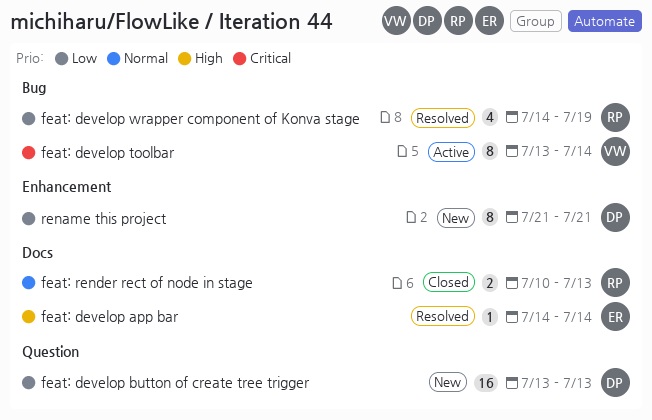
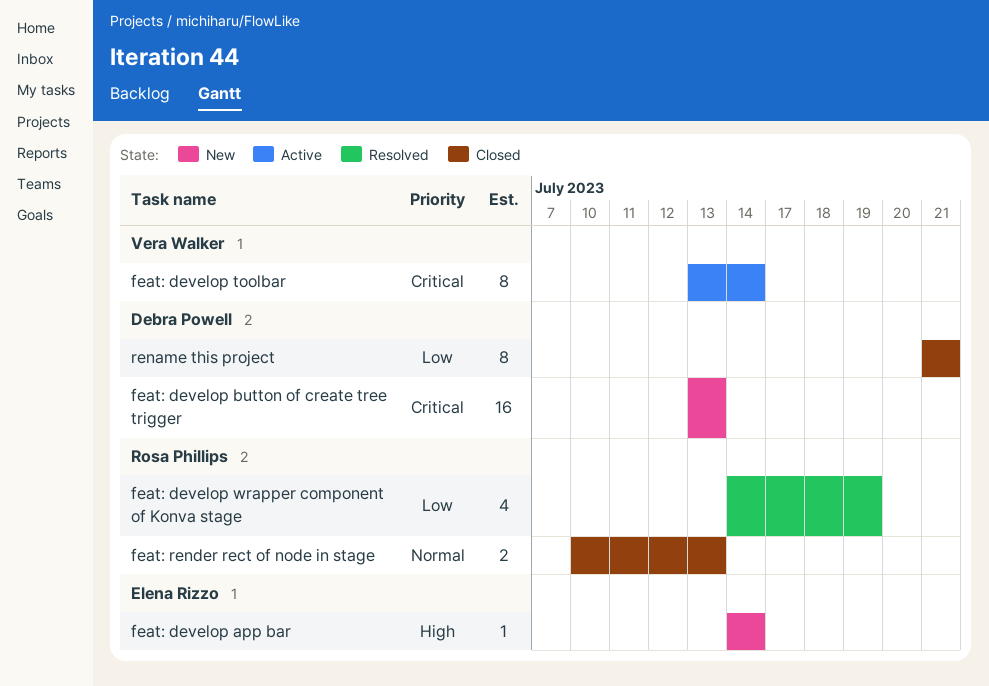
feat: develop app bar, status: Resolved -> New
feat: develop button of create tree trigger, priority: Low -> Critical
rename this project, status: New -> Closed

